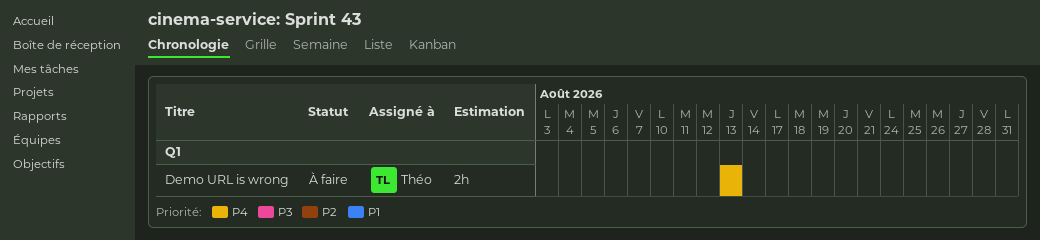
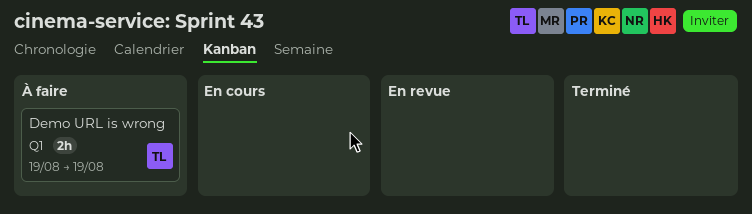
Demo URL is wrong, start: Aug 13 -> Aug 19
Demo URL is wrong, due: Aug 13 -> Aug 19

